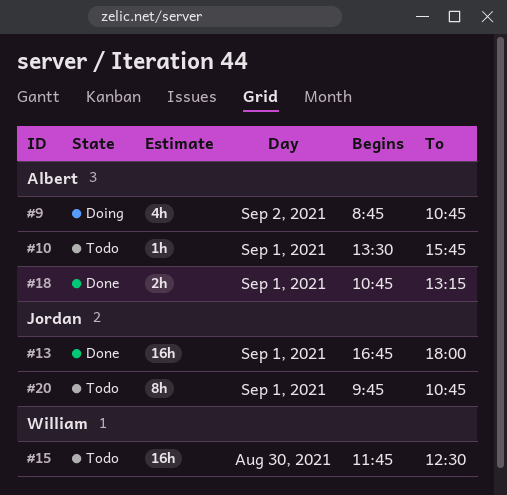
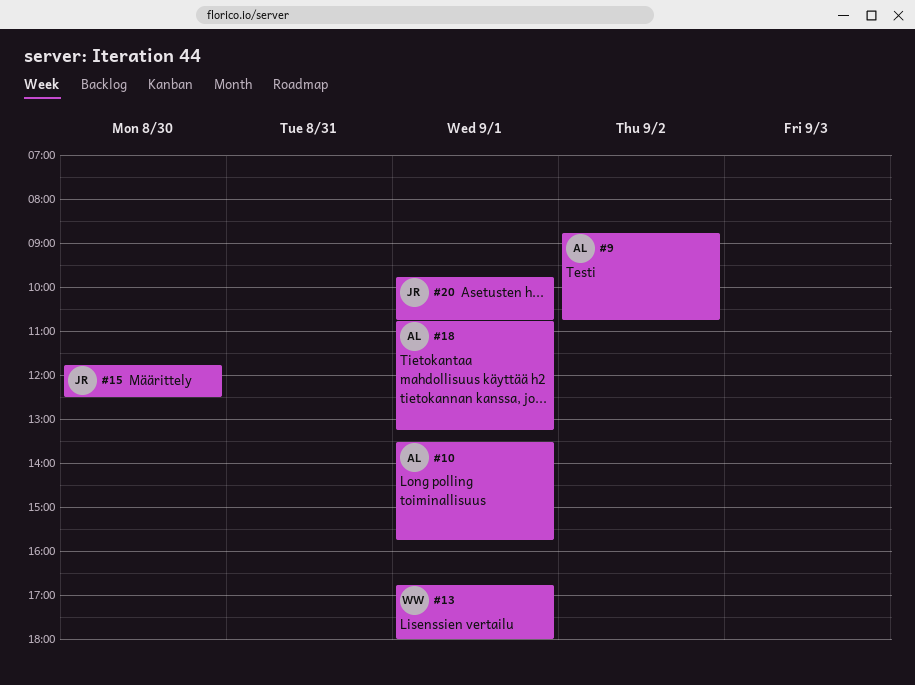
#13, owner: Jordan -> William
#15, owner: William -> Jordan

